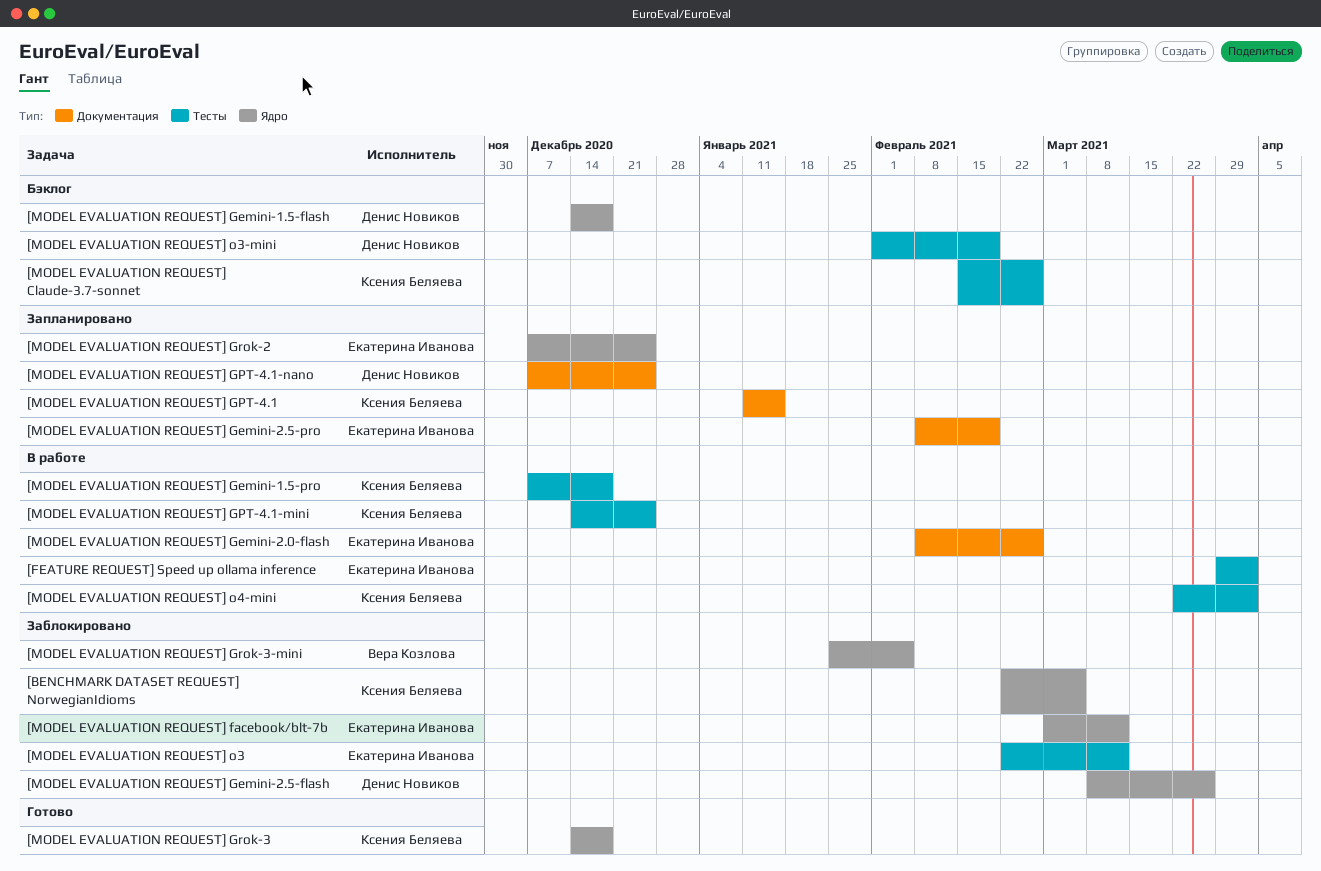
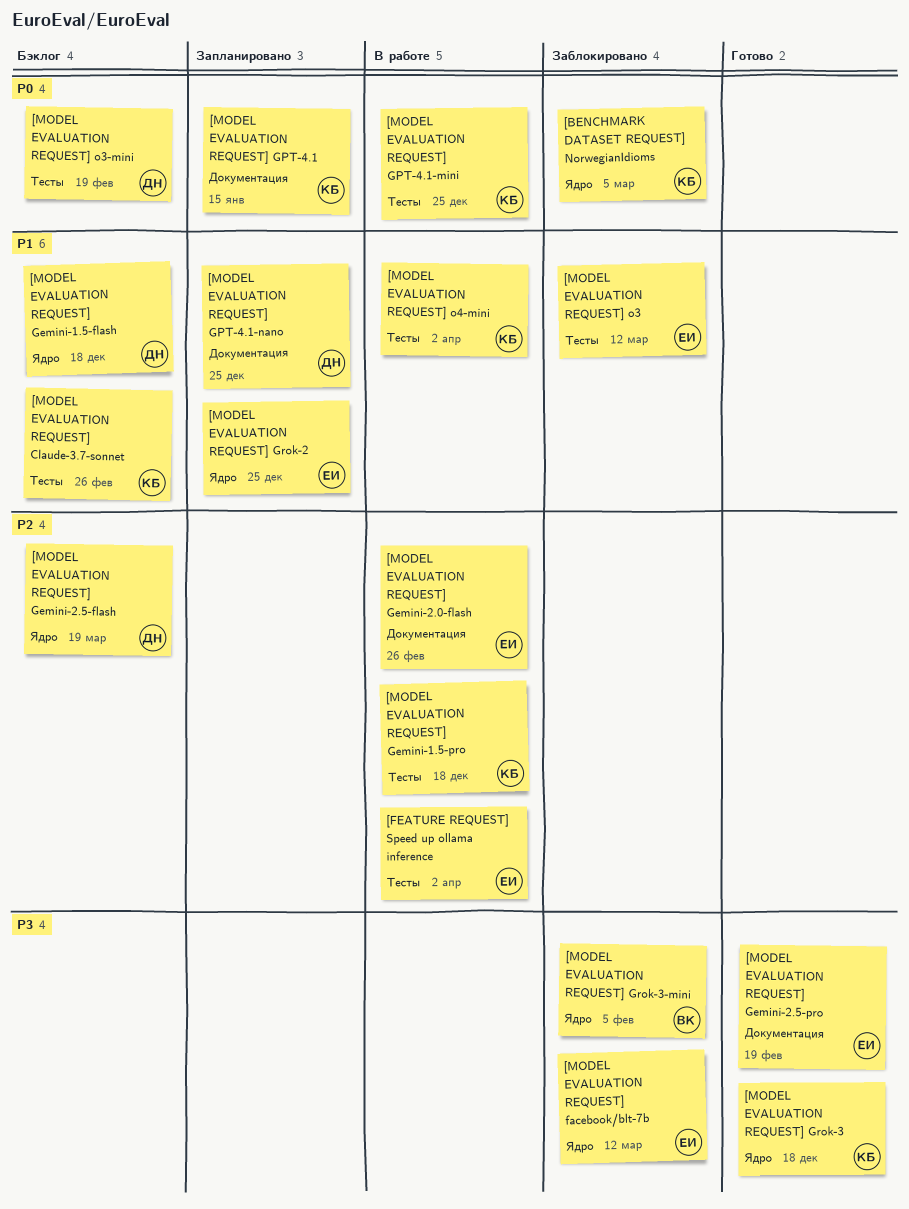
[MODEL EVALUATION REQUEST] Gemini-2.5-flash, status: Заблокировано -> Бэклог
[MODEL EVALUATION REQUEST] Gemini-2.5-flash, due: Mar 26 -> Mar 19
[MODEL EVALUATION REQUEST] Gemini-2.5-pro, status: Запланировано -> Готово

